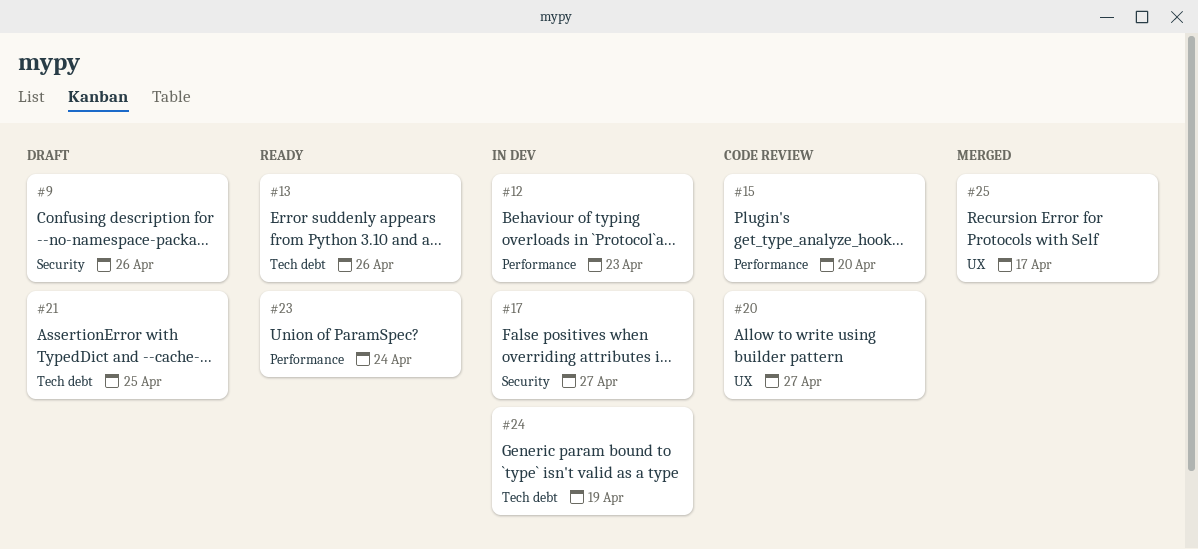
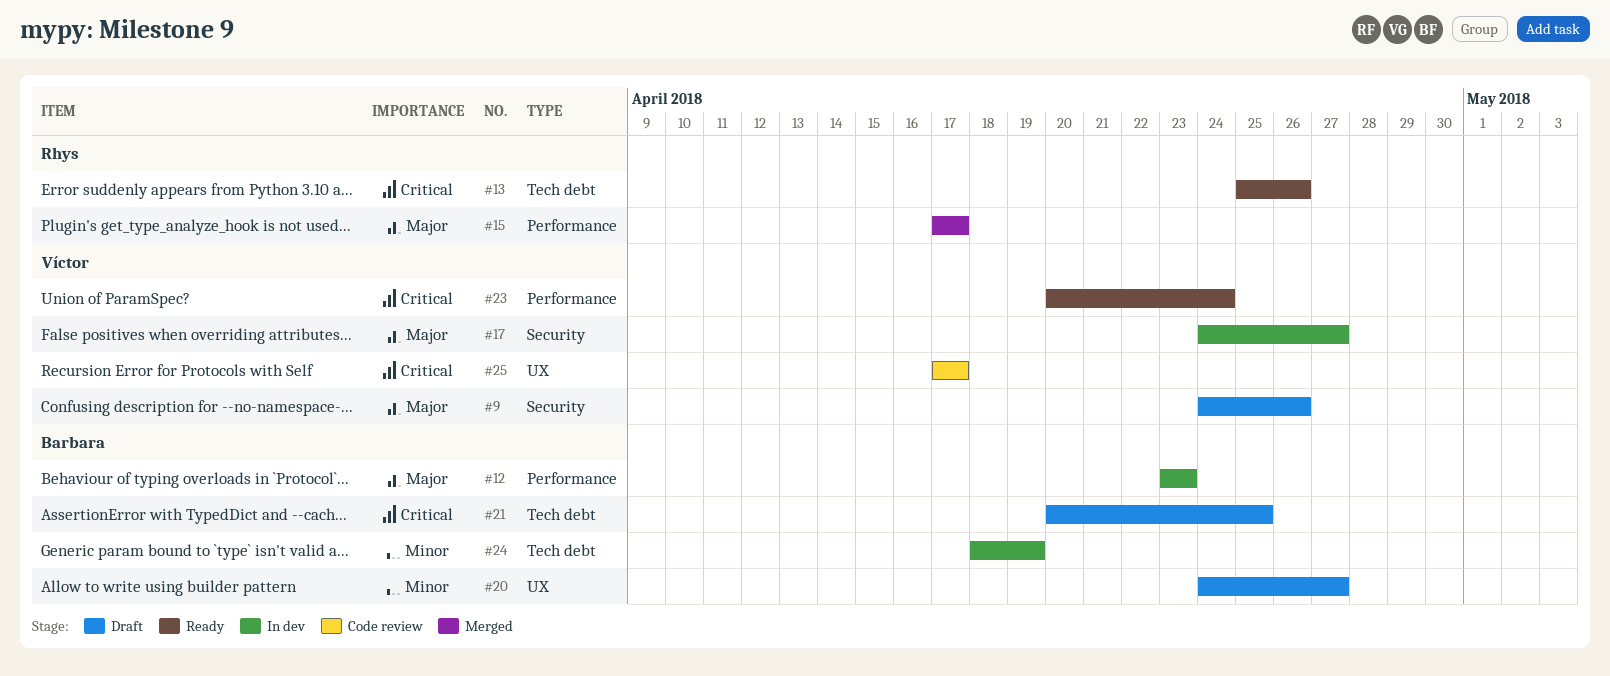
#15, status: Code review -> Merged
#15, due: Apr 20 -> Apr 17
#20, status: Code review -> Draft
#25, status: Merged -> Code review

